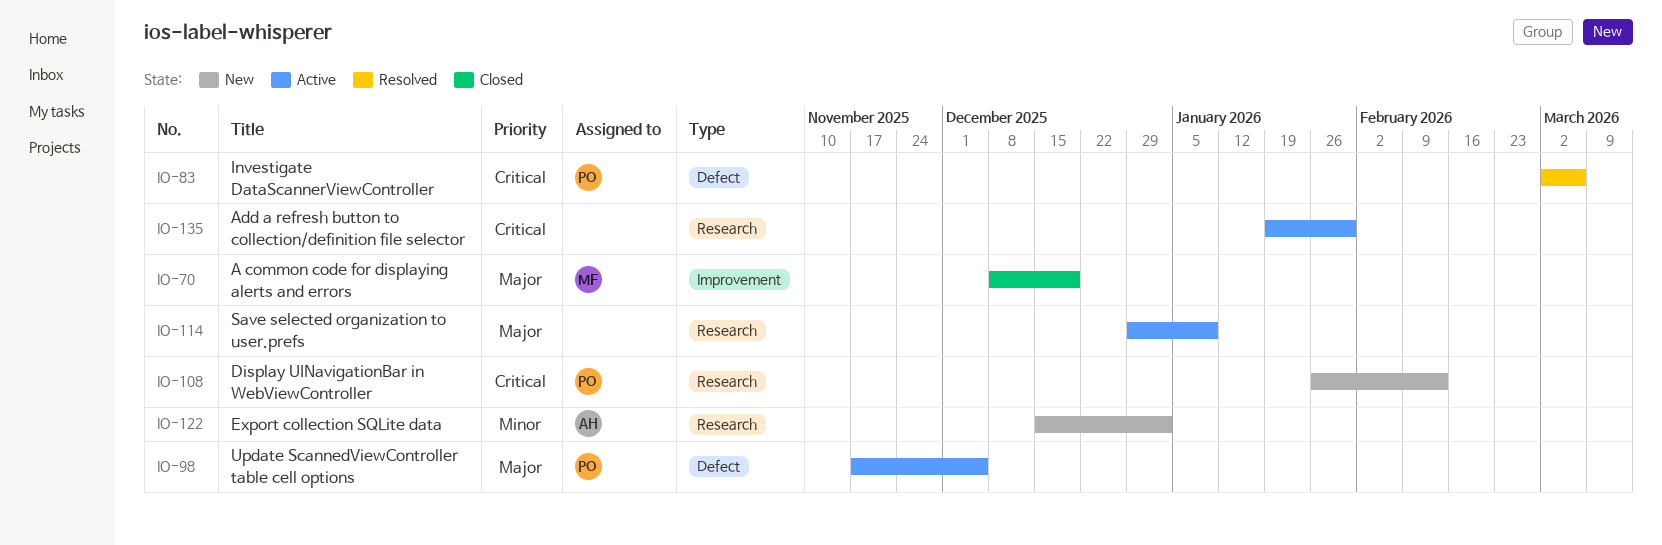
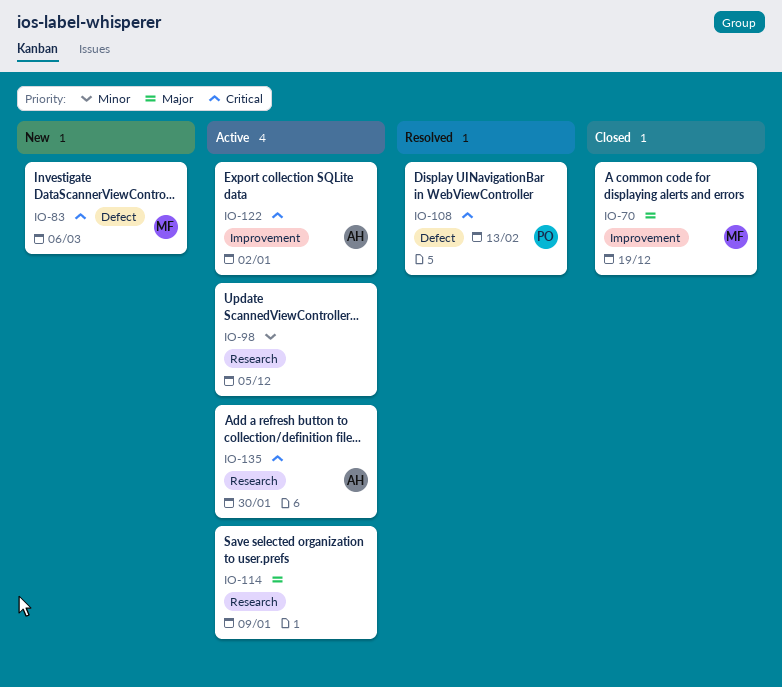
IO-83, status: Resolved -> New
IO-83, owner: PO -> MF
IO-98, owner: PO -> none
IO-98, priority: Major -> Minor
IO-98, label: Defect -> Research
IO-108, status: New -> Resolved
IO-108, label: Research -> Defect
IO-122, status: New -> Active
IO-122, priority: Minor -> Critical
IO-122, label: Research -> Improvement
IO-135, owner: none -> AH

